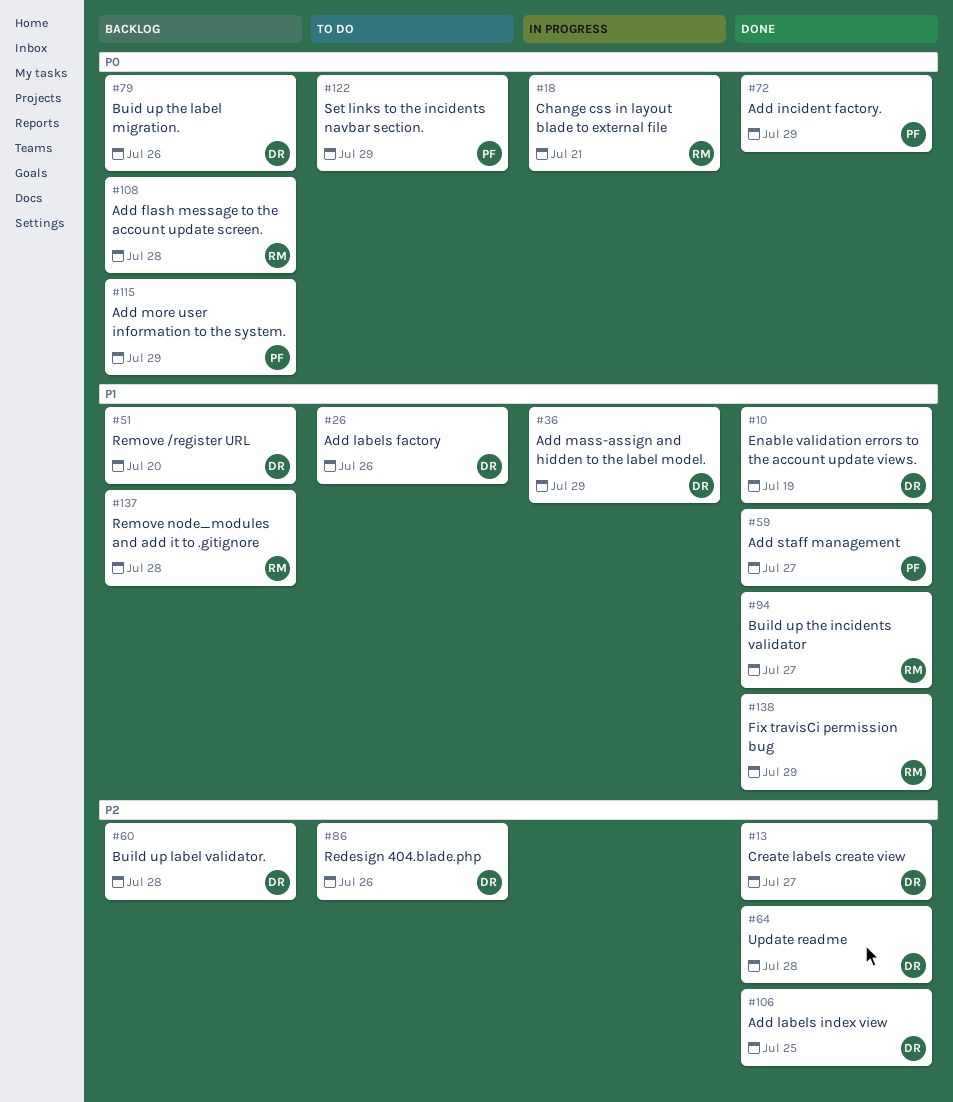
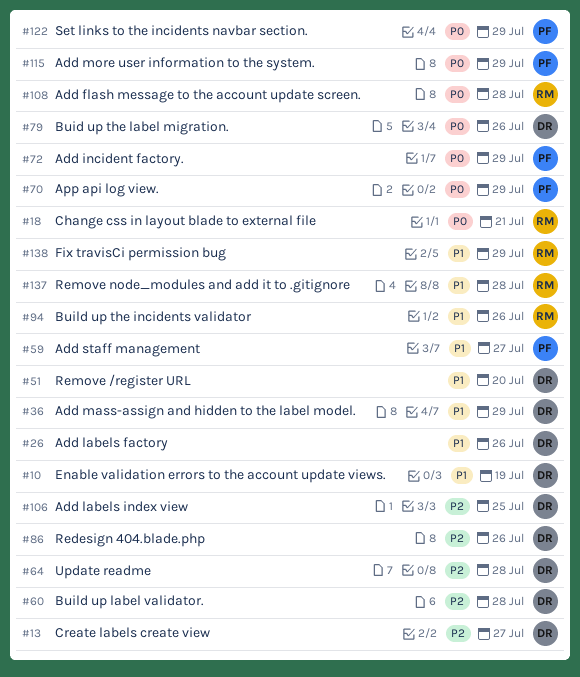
#70: none -> present
#94, due: Jul 27 -> Jul 26

